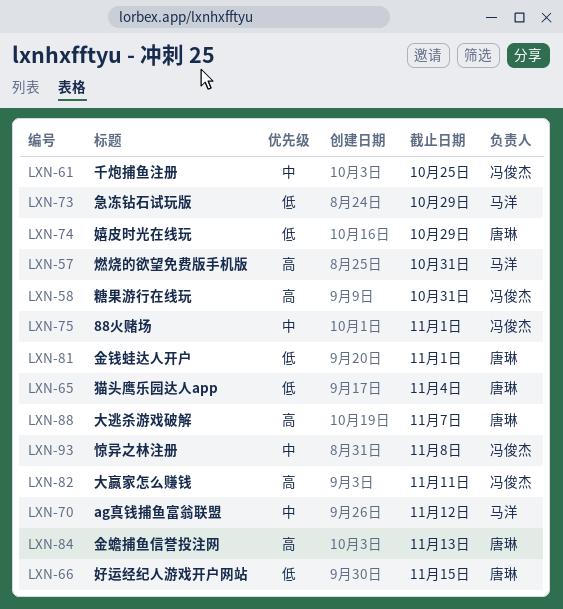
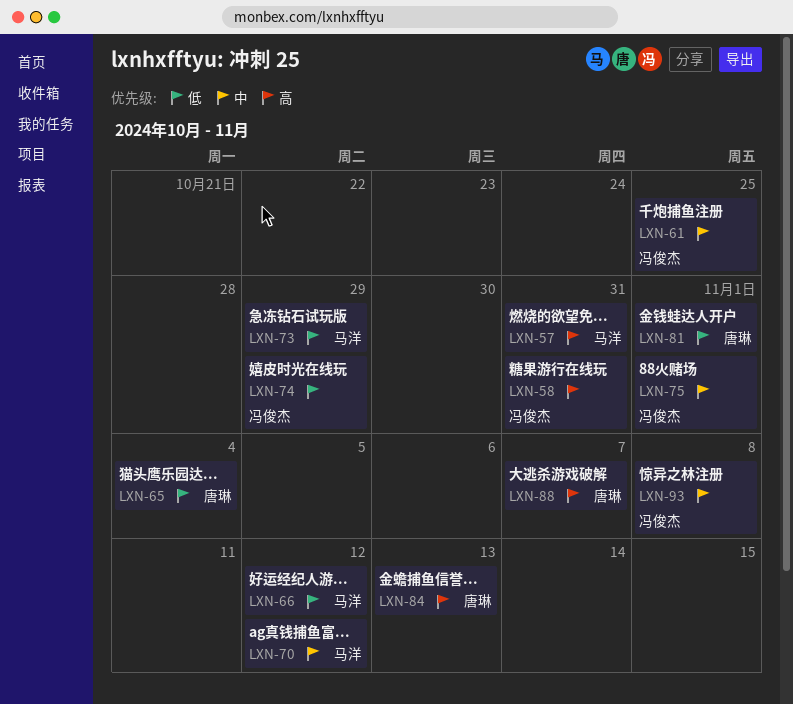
LXN-66, owner: 唐琳 -> 马洋
LXN-66, due: Nov 15 -> Nov 12
LXN-74, owner: 唐琳 -> 冯俊杰
LXN-82: present -> none

